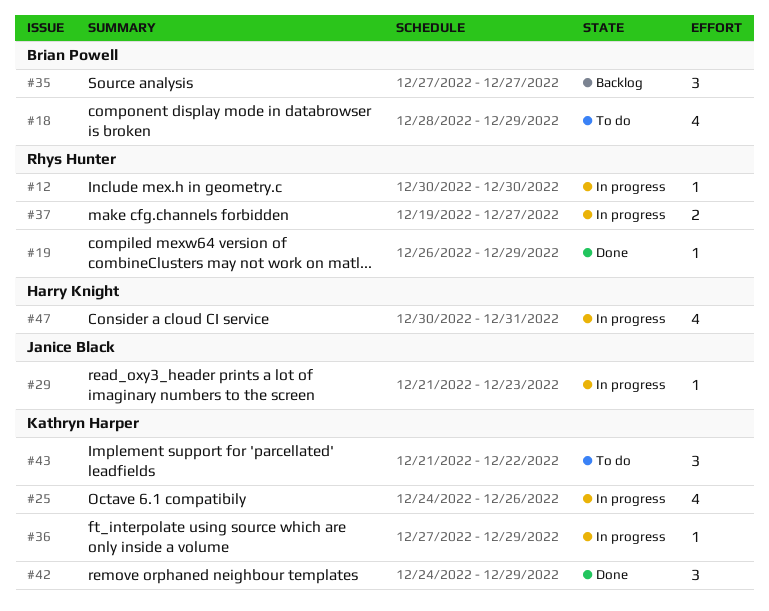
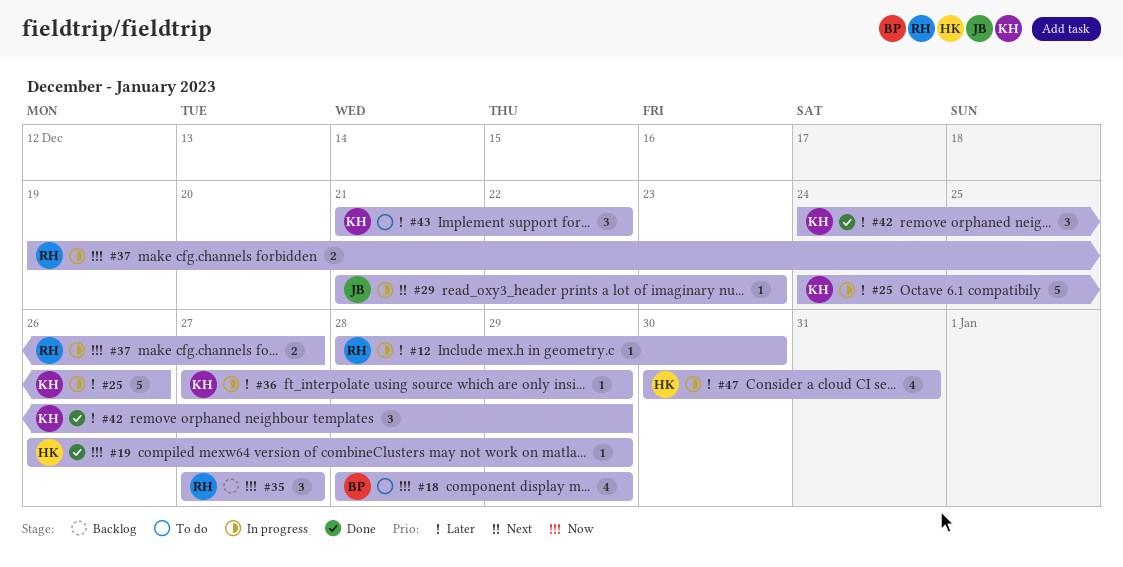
#12, start: Dec 30 -> Dec 28
#19, owner: Rhys Hunter -> Harry Knight
#25, estimate: 4 -> 5
#35, owner: Brian Powell -> Rhys Hunter

